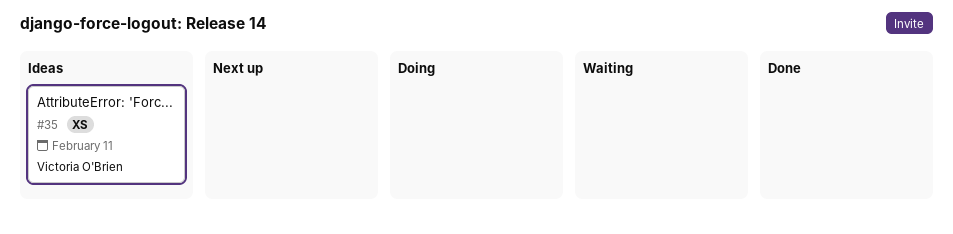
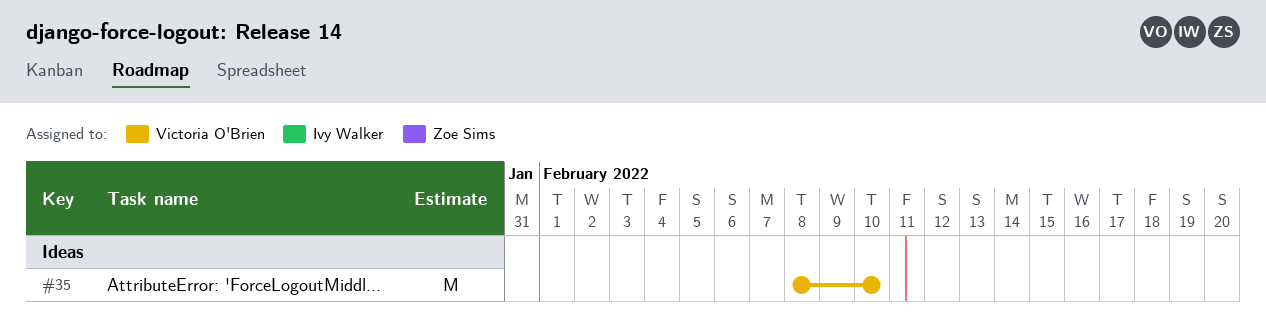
#35, estimate: XS -> M
#35, due: Feb 11 -> Feb 10

